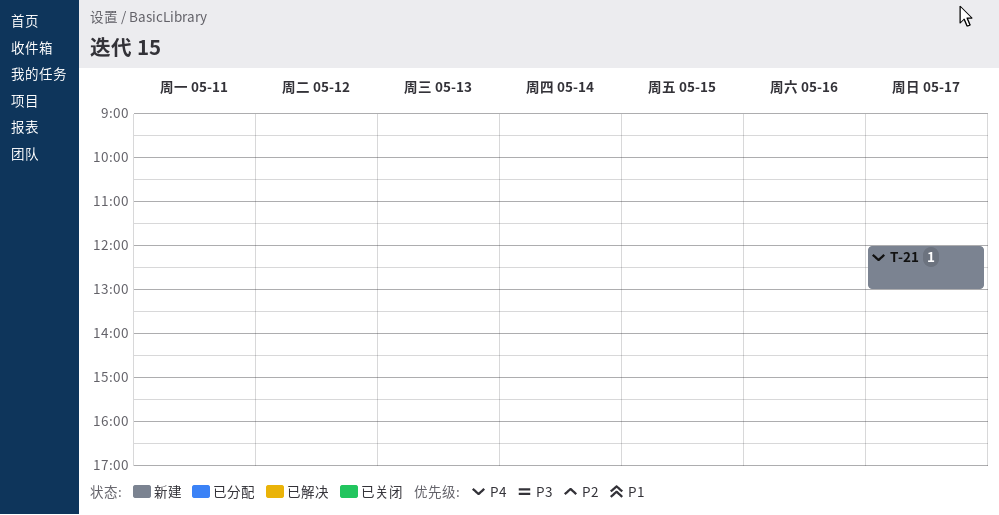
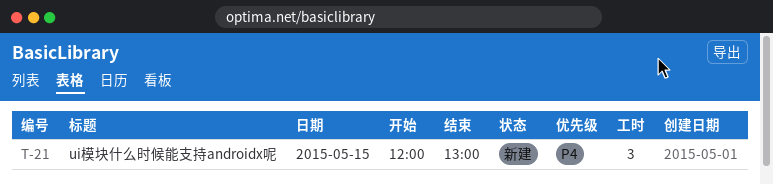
T-21, estimate: 1 -> 3
T-21, day: May 17 -> May 15

